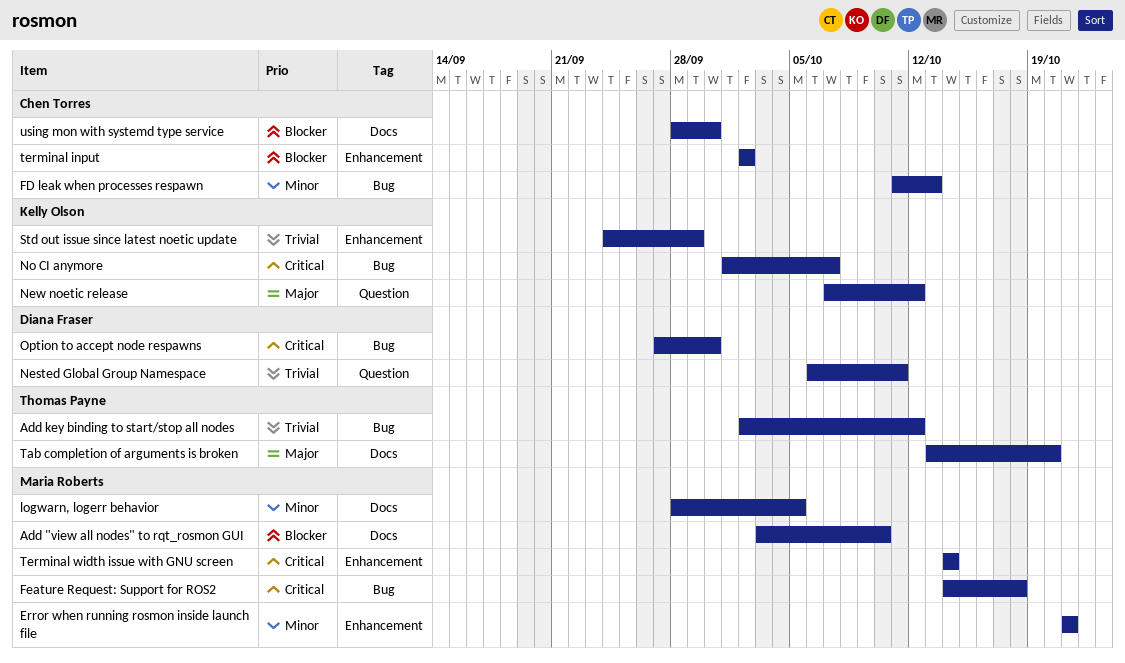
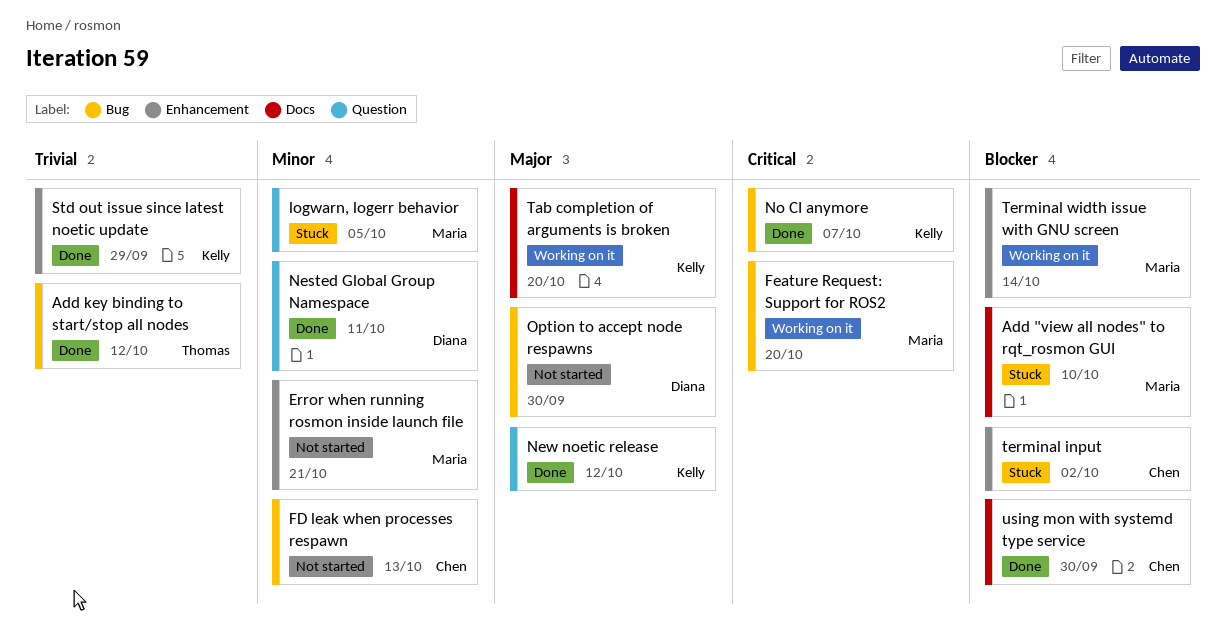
Feature Request: Support for ROS2, due: Oct 18 -> Oct 20
logwarn, logerr behavior, label: Docs -> Question
Nested Global Group Namespace, priority: Trivial -> Minor
Option to accept node respawns, priority: Critical -> Major
Tab completion of arguments is broken, owner: Thomas Payne -> Kelly Olson
Terminal width issue with GNU screen, priority: Critical -> Blocker

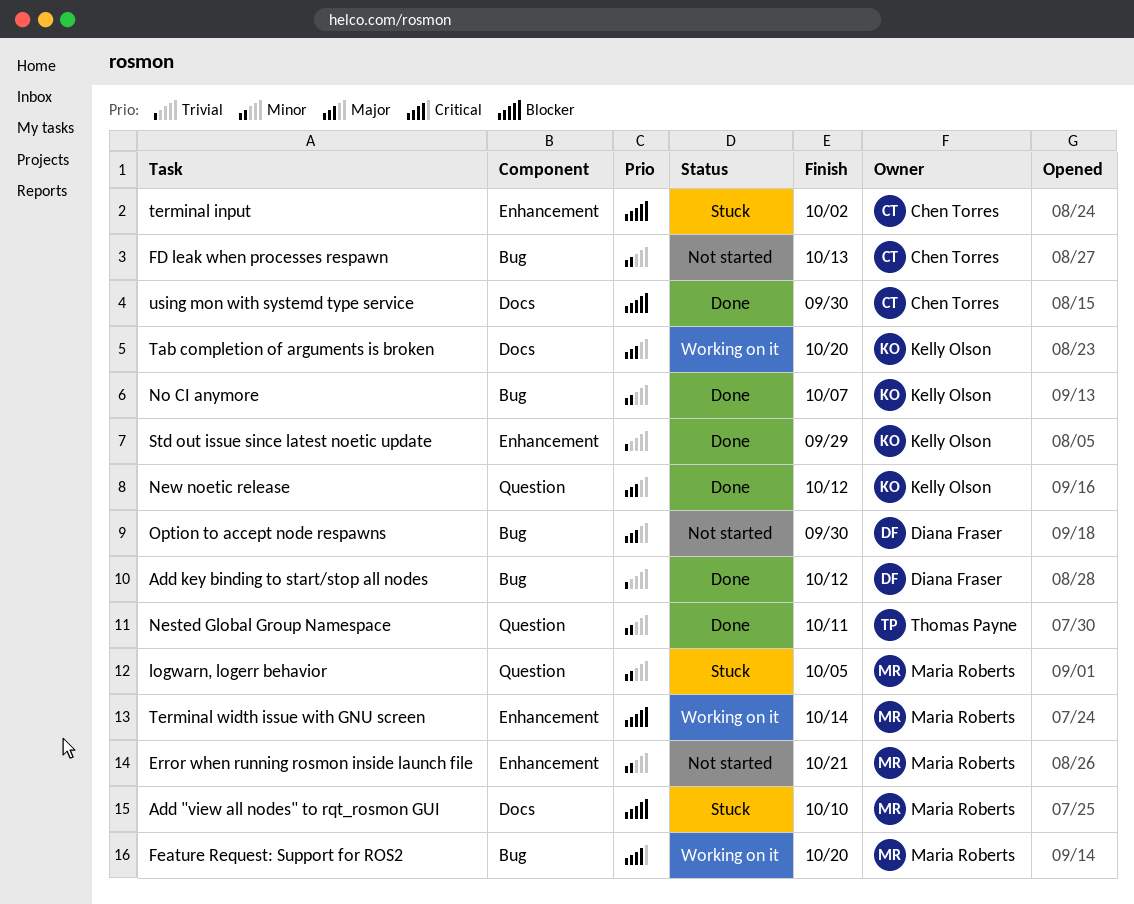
Add key binding to start/stop all nodes, owner: Thomas Payne -> Diana Fraser
Nested Global Group Namespace, owner: Diana Fraser -> Thomas Payne
No CI anymore, priority: Critical -> Minor

